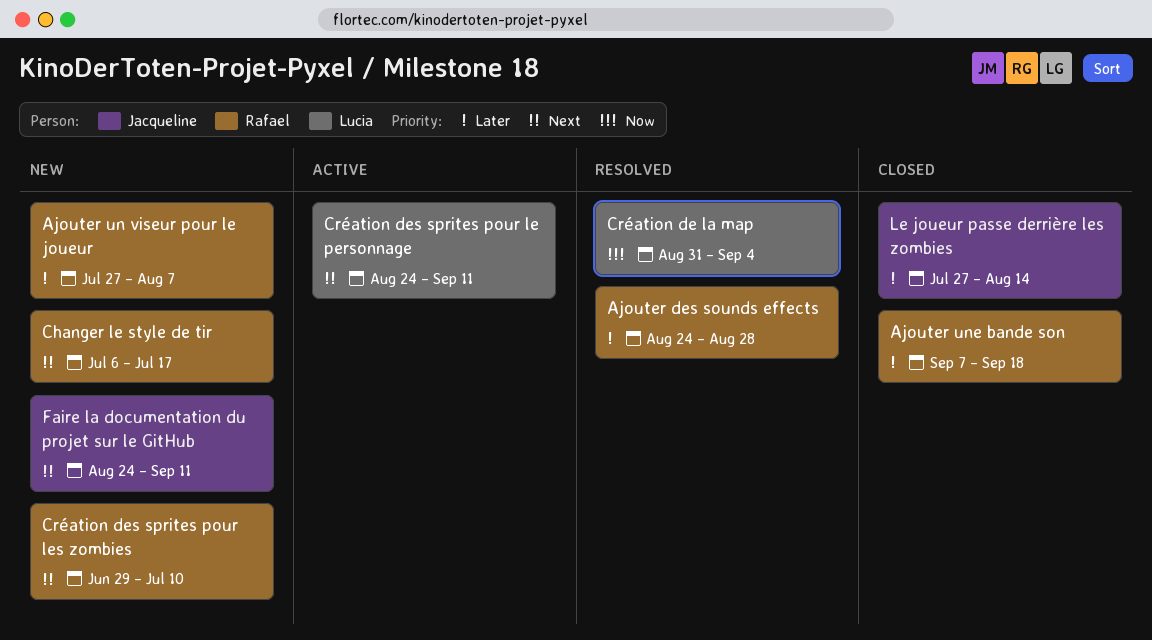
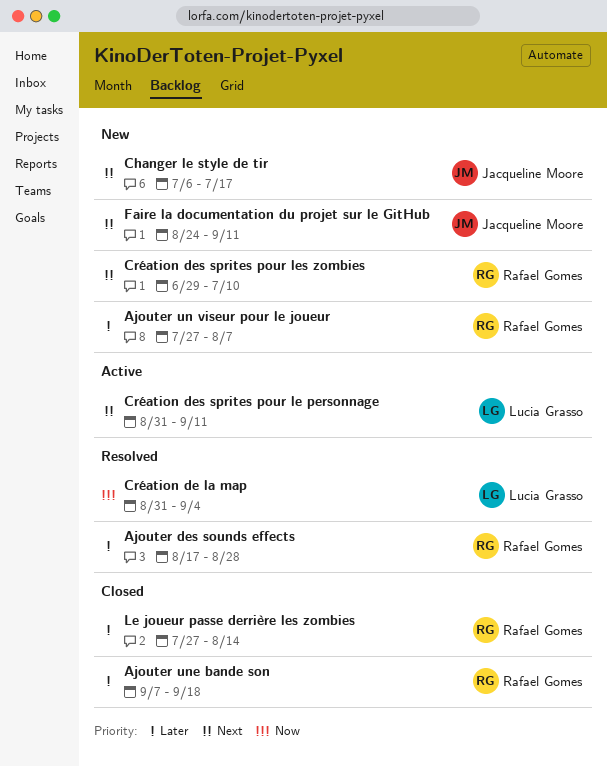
Ajouter des sounds effects, start: Aug 24 -> Aug 17
Changer le style de tir, owner: Rafael Gomes -> Jacqueline Moore
Création des sprites pour le personnage, start: Aug 24 -> Aug 31
Le joueur passe derrière les zombies, owner: Jacqueline Moore -> Rafael Gomes

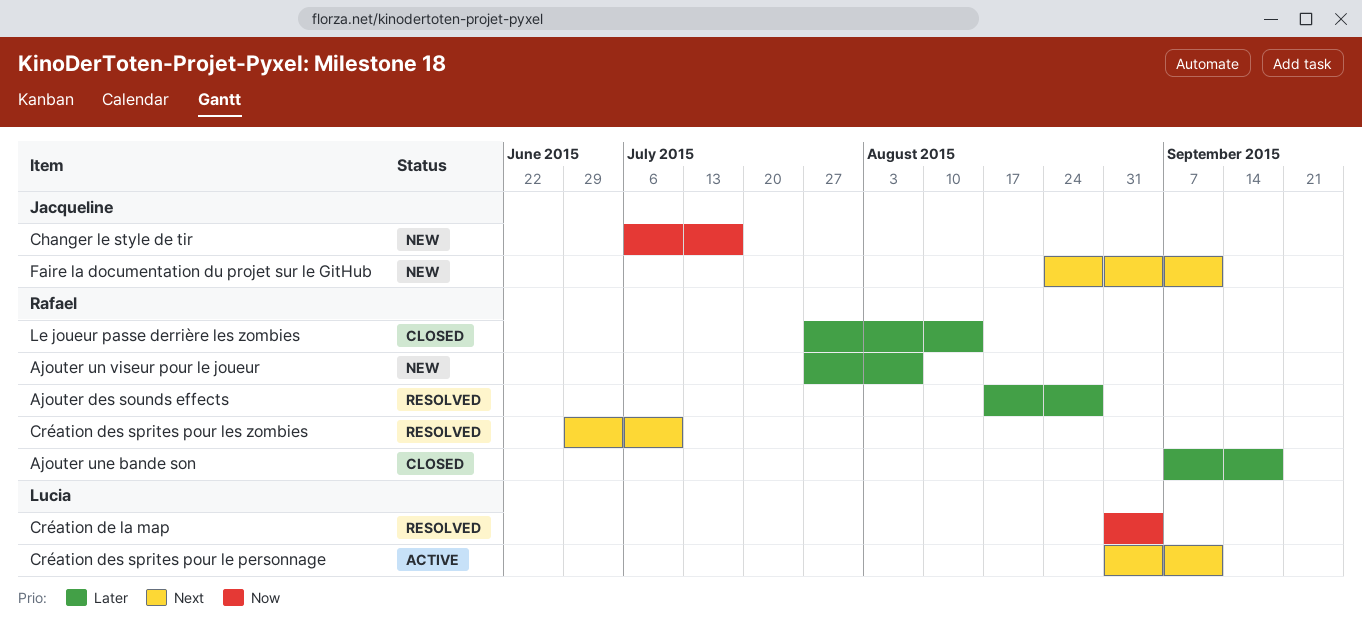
Changer le style de tir, priority: Next -> Now
Création des sprites pour les zombies, status: New -> Resolved

